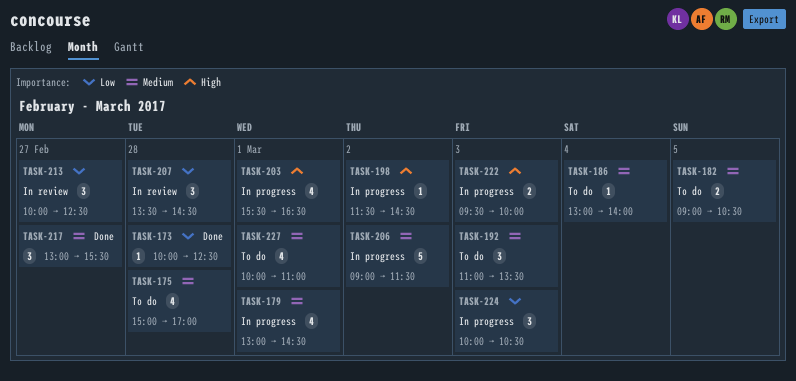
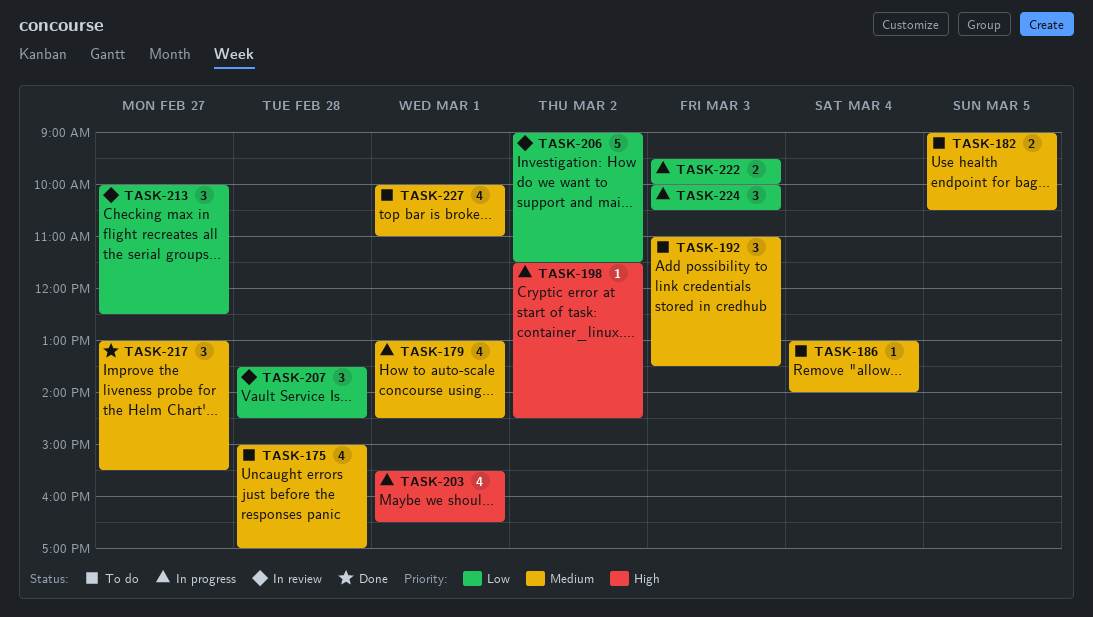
TASK-173: present -> none
TASK-206, status: In progress -> In review
TASK-206, priority: Medium -> Low
TASK-222, priority: High -> Low

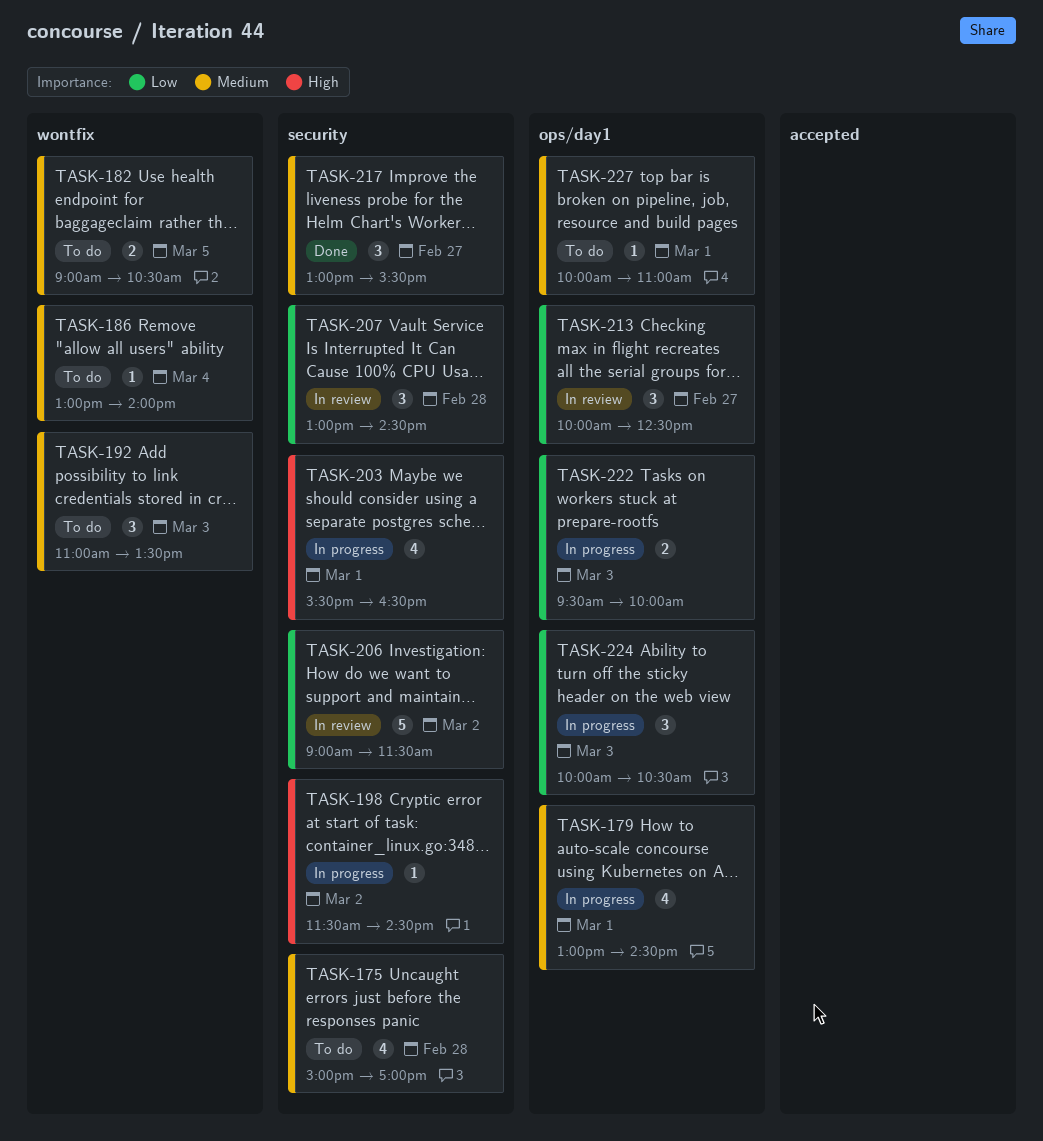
TASK-207, begins: 13:30 -> 13:00
TASK-227, estimate: 4 -> 1

